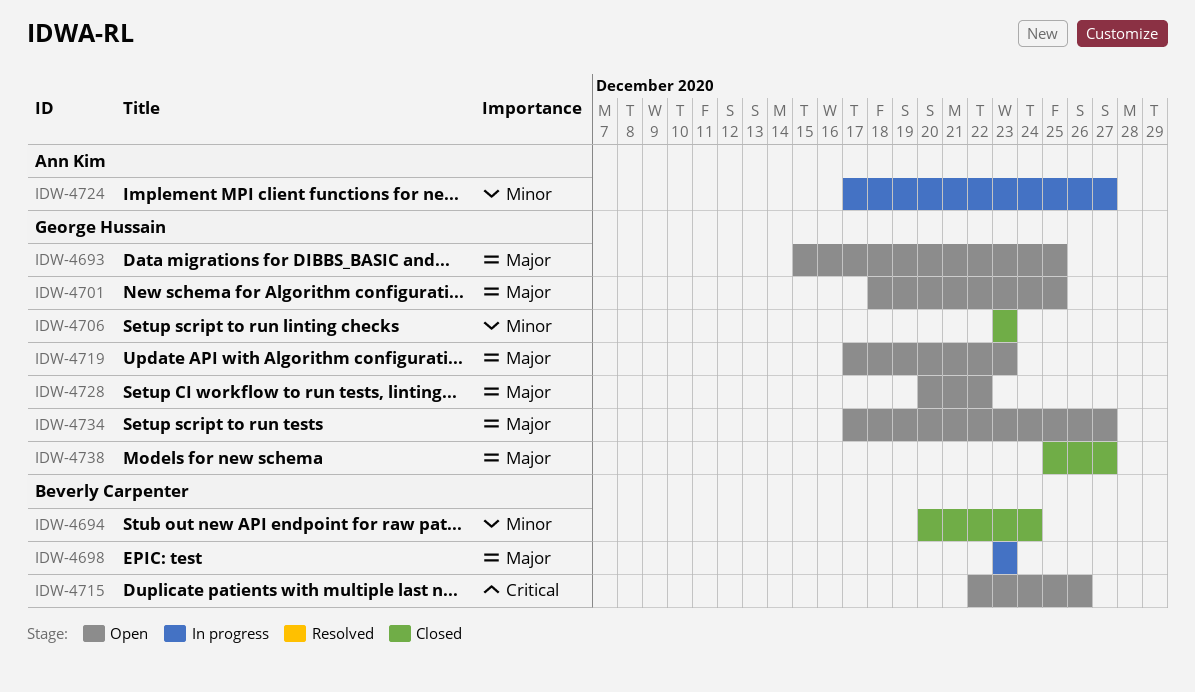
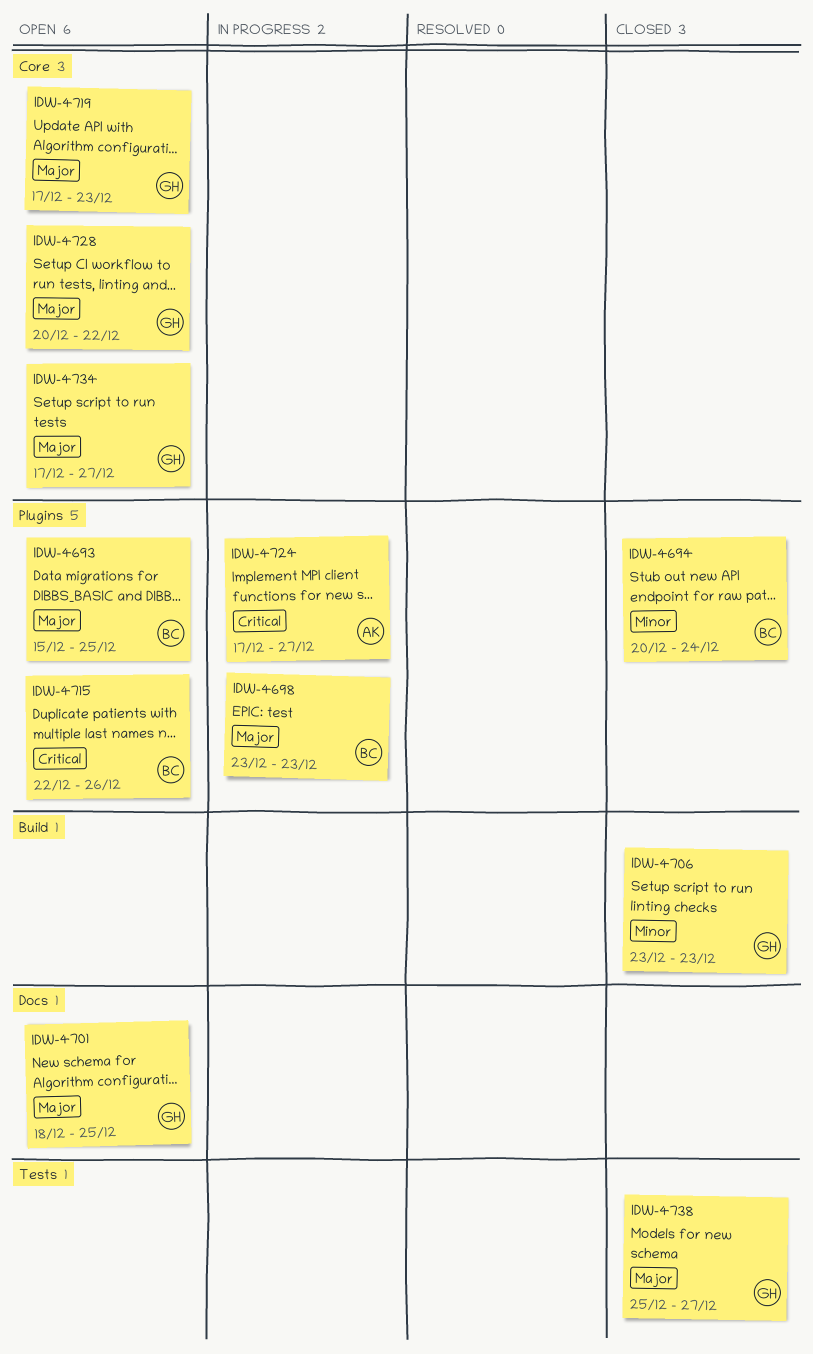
IDW-4693, owner: George Hussain -> Beverly Carpenter
IDW-4724, priority: Minor -> Critical

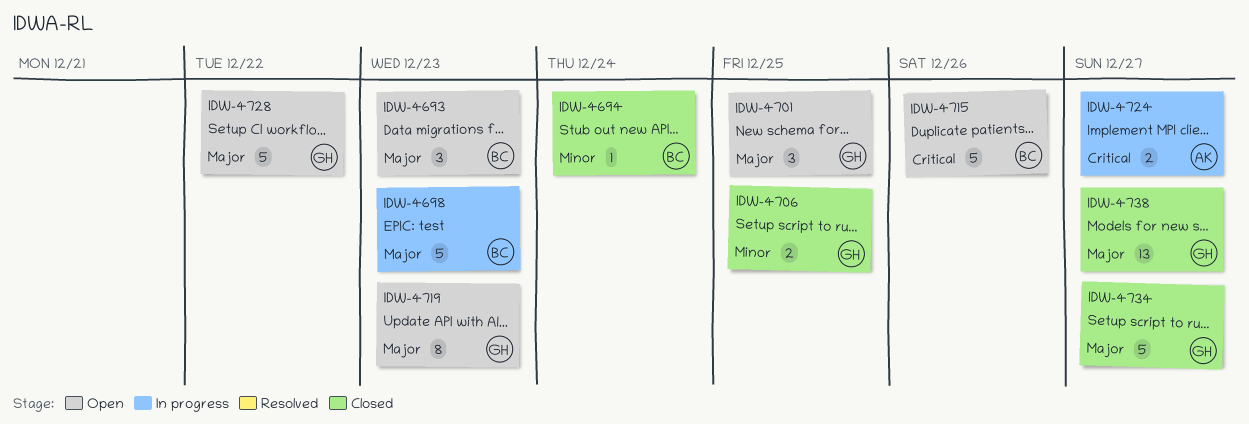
IDW-4693, due: Dec 25 -> Dec 23
IDW-4706, due: Dec 23 -> Dec 25
IDW-4734, status: Open -> Closed

